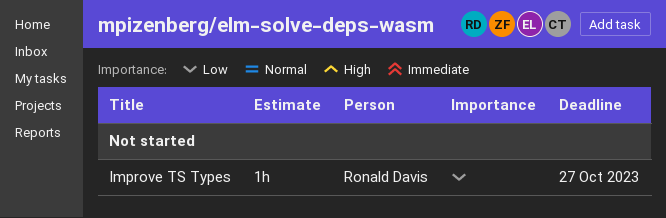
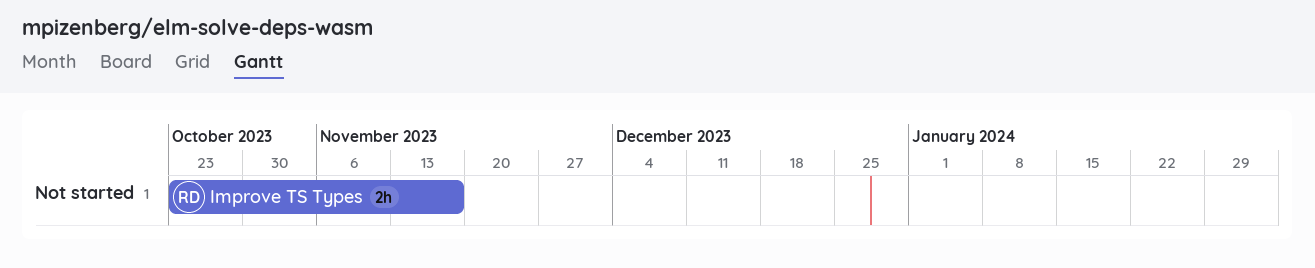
Improve TS Types, estimate: 1h -> 2h
Improve TS Types, due: Oct 27 -> Nov 17

